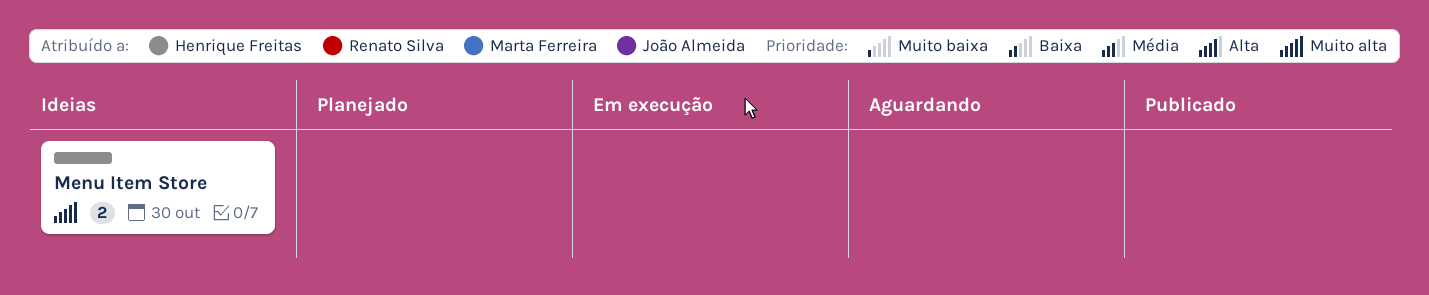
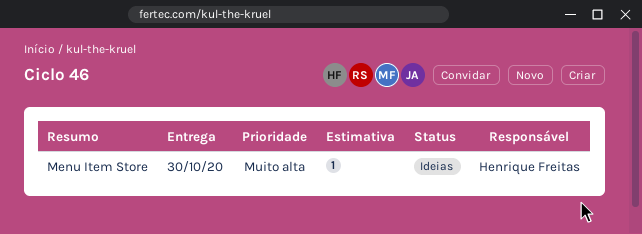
Menu Item Store, estimate: 2 -> 1

